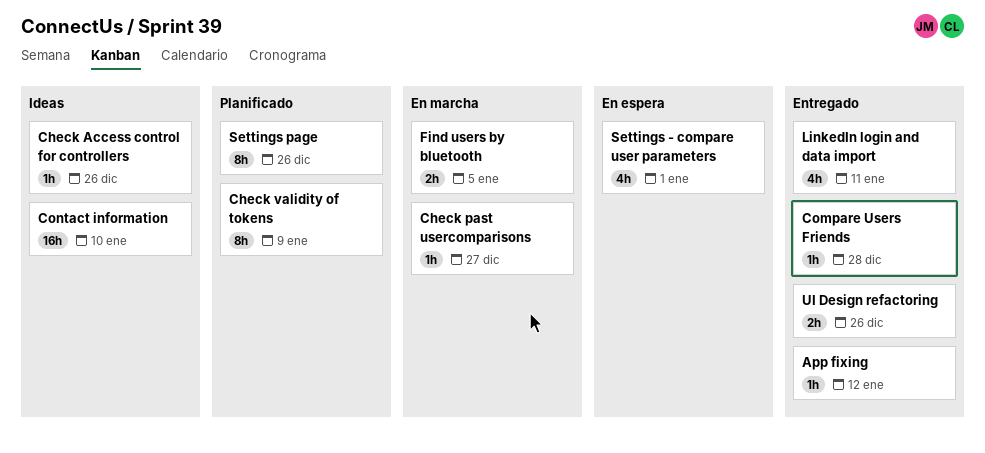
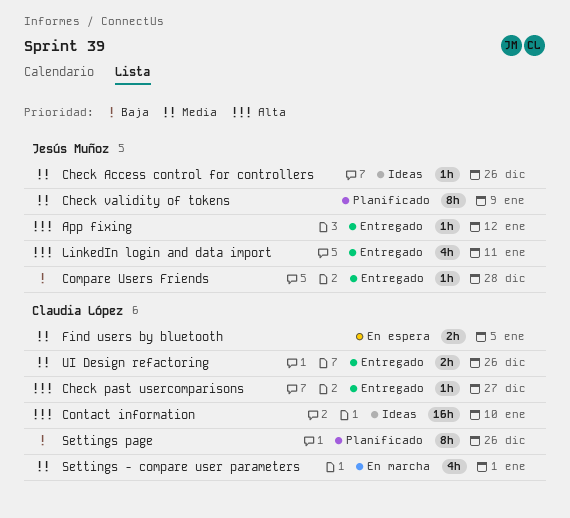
Check past usercomparisons, status: En marcha -> Entregado
Find users by bluetooth, status: En marcha -> En espera
Settings - compare user parameters, status: En espera -> En marcha

